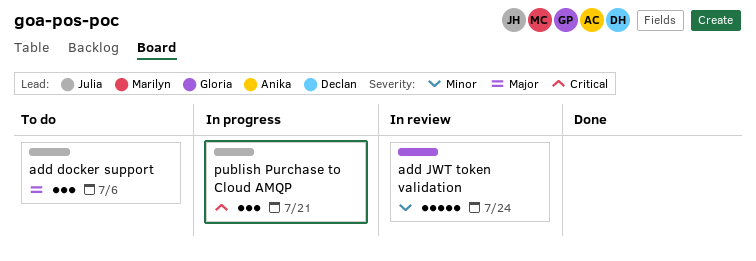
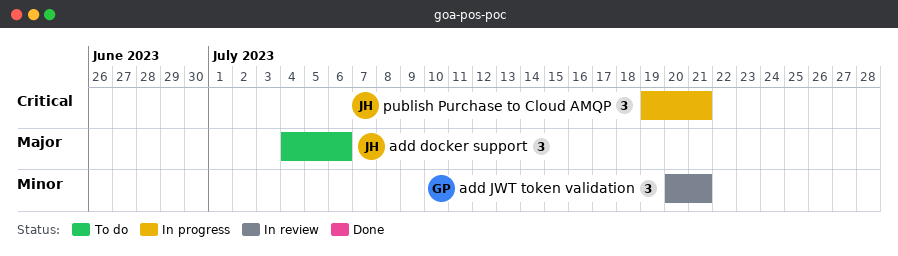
add JWT token validation, estimate: 5 -> 3
add JWT token validation, due: Jul 24 -> Jul 21

